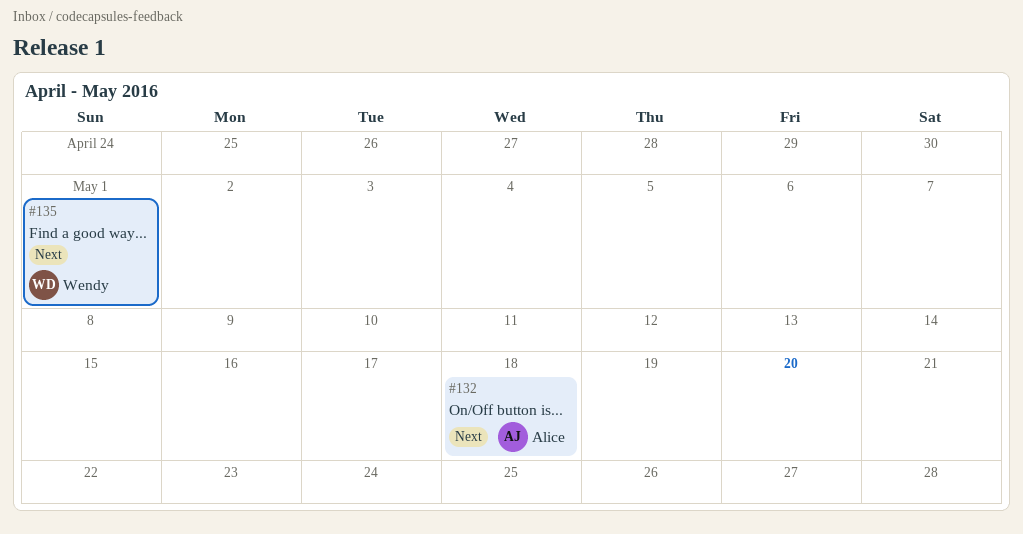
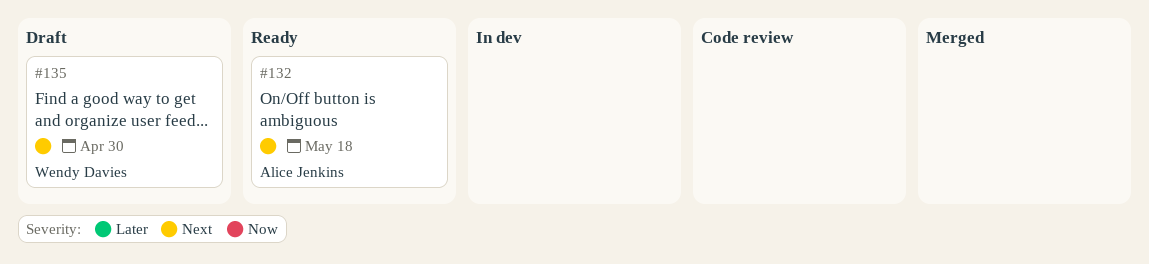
#135, due: May 1 -> Apr 30

